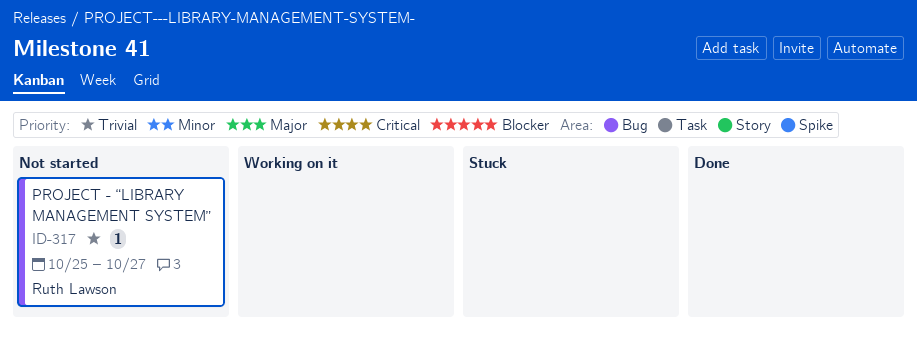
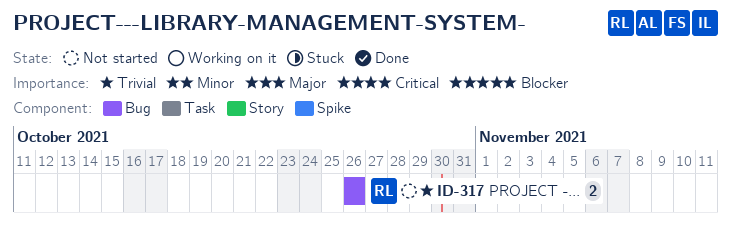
ID-317, estimate: 1 -> 2
ID-317, start: Oct 25 -> Oct 26
ID-317, due: Oct 27 -> Oct 26

